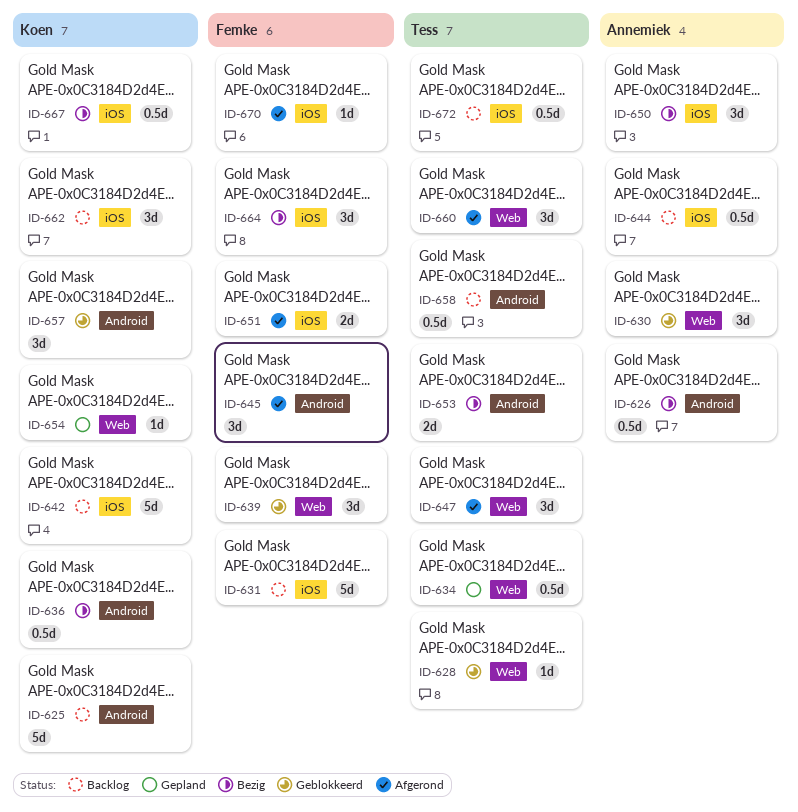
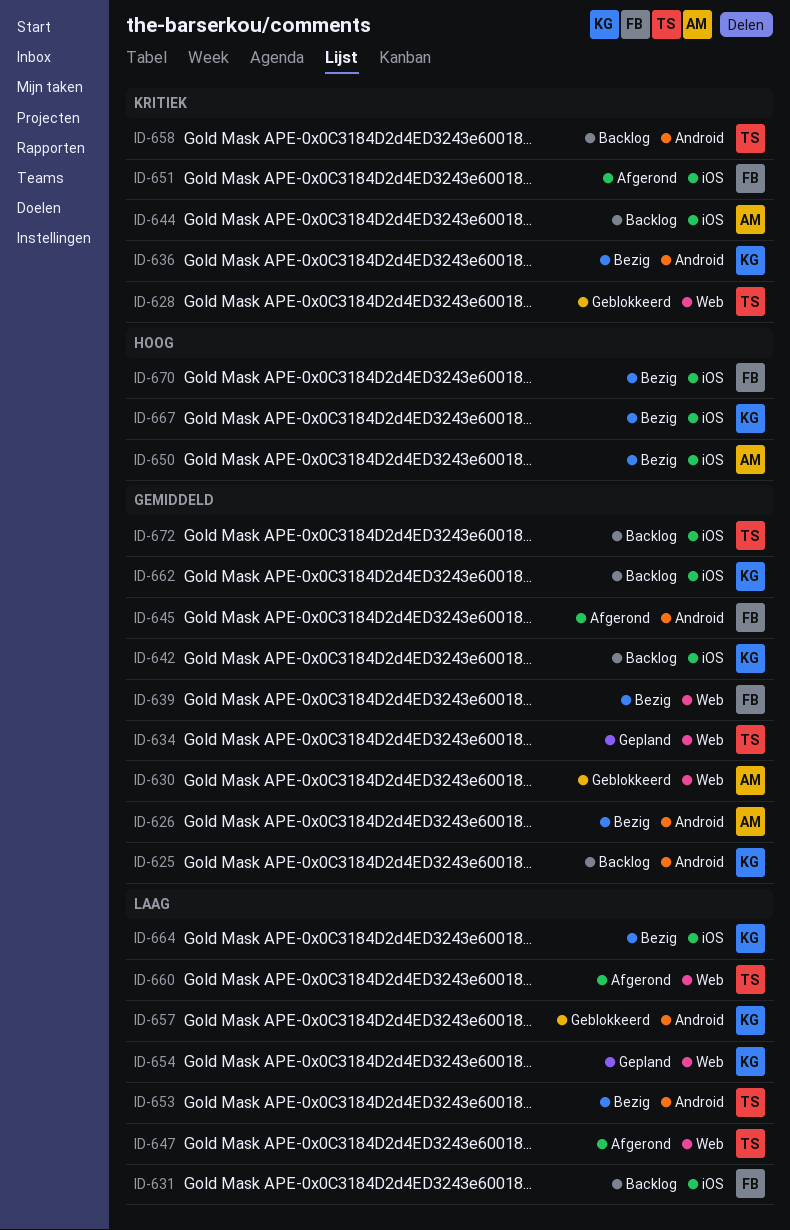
ID-639, status: Geblokkeerd -> Bezig
ID-664, owner: Femke -> Koen
ID-670, status: Afgerond -> Bezig

